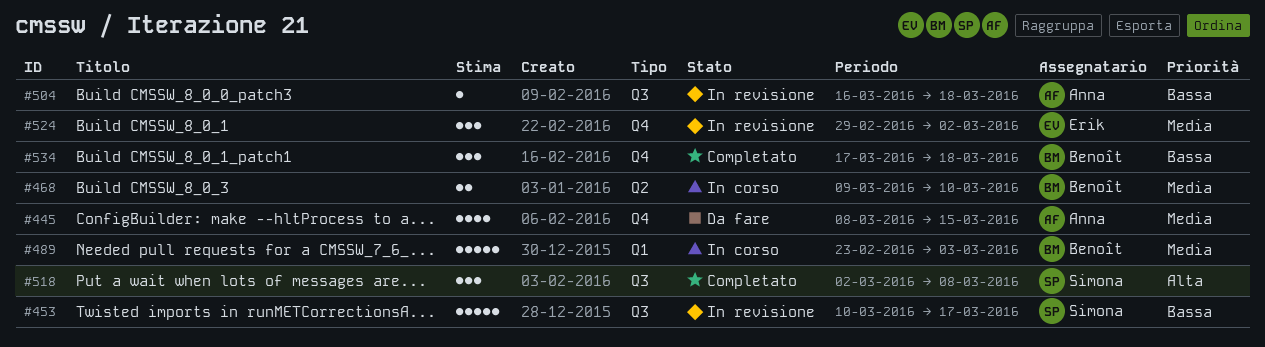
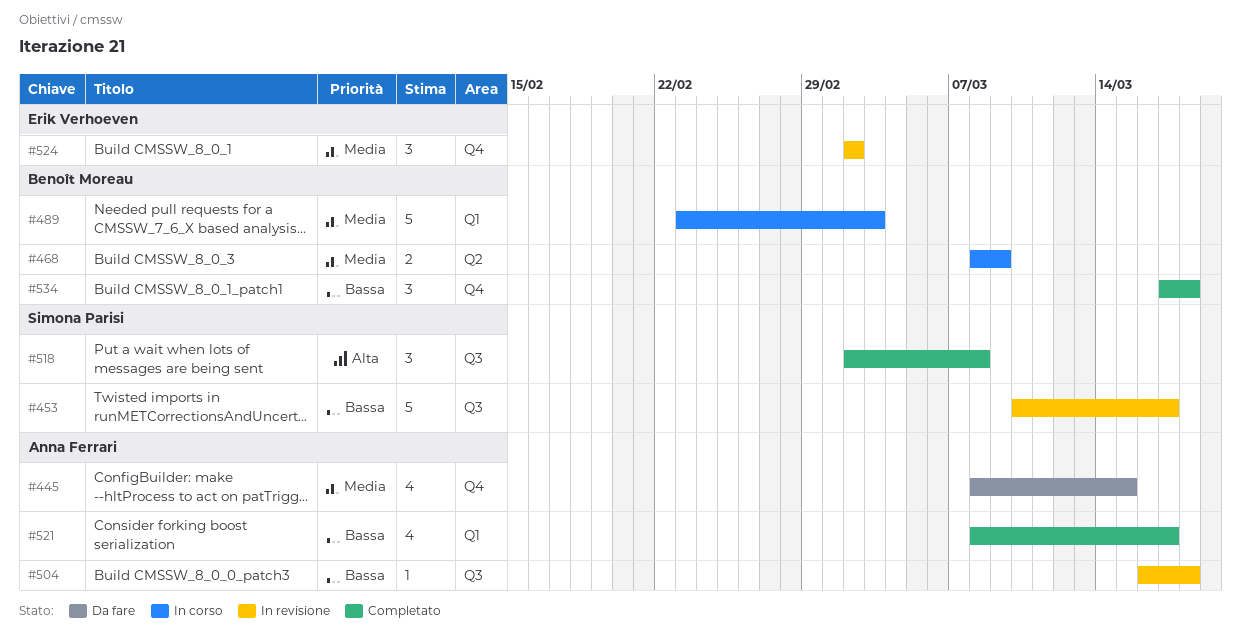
#468, start: Mar 9 -> Mar 8
#468, due: Mar 10 -> Mar 9
#521: none -> present
#524, start: Feb 29 -> Mar 2

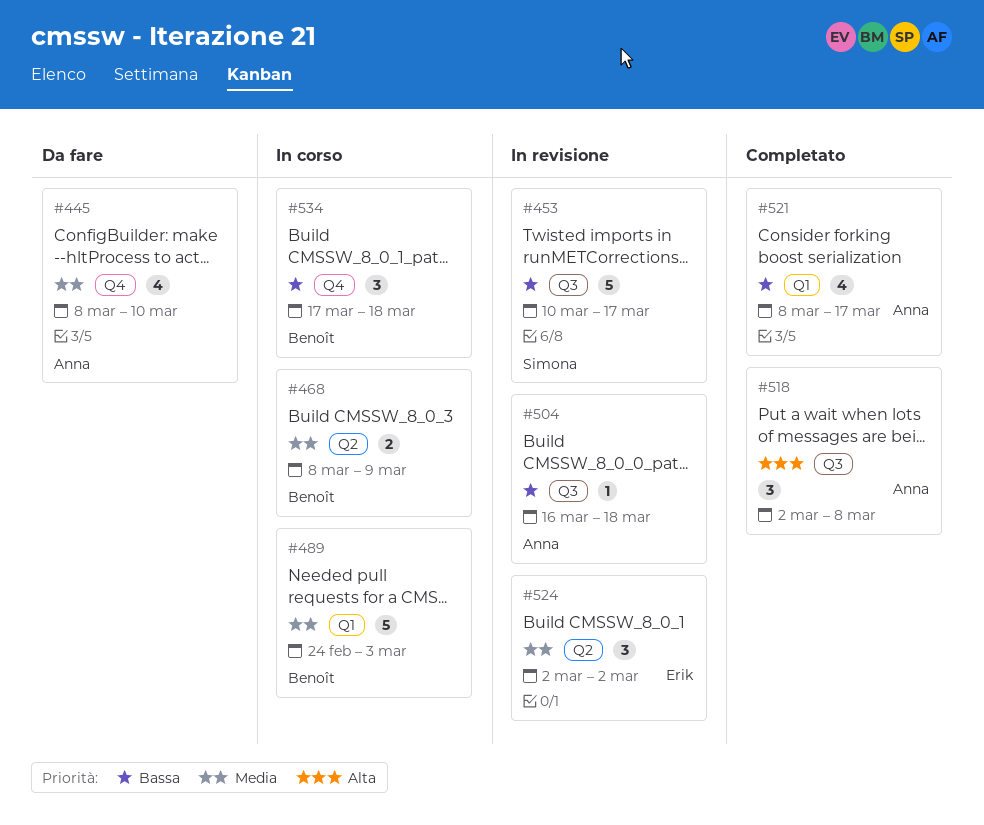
#445, due: Mar 15 -> Mar 10
#489, start: Feb 23 -> Feb 24
#518, owner: Simona Parisi -> Anna Ferrari
#524, label: Q4 -> Q2
#534, status: Completato -> In corso

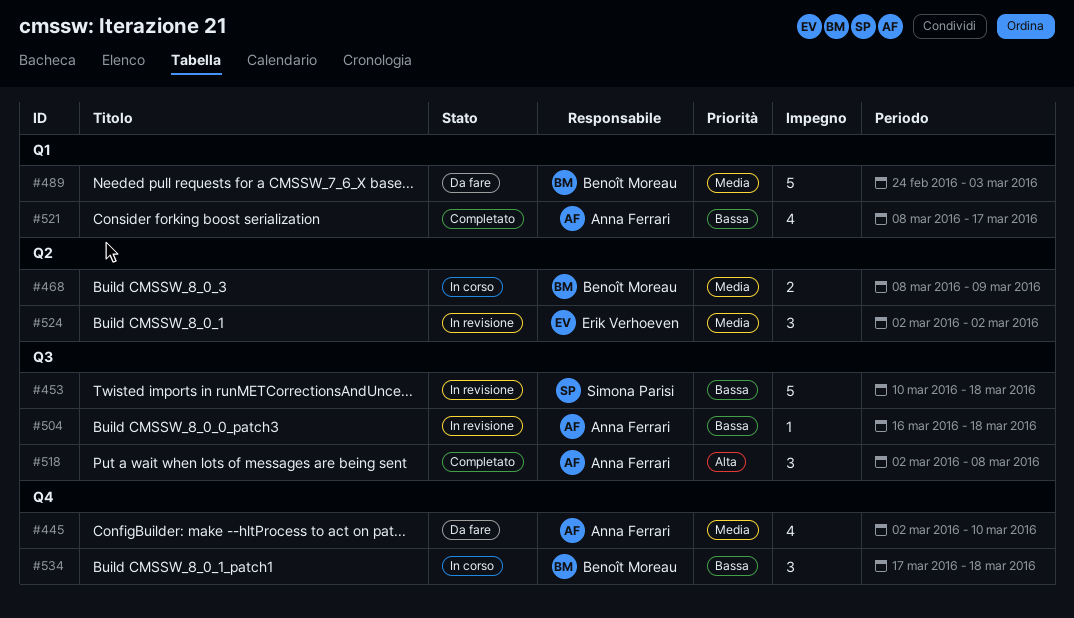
#445, start: Mar 8 -> Mar 2
#453, due: Mar 17 -> Mar 18
#489, status: In corso -> Da fare

